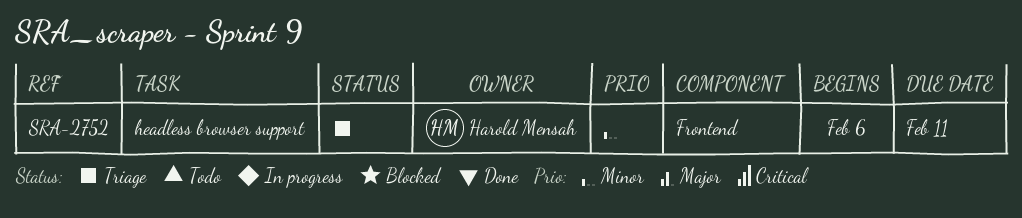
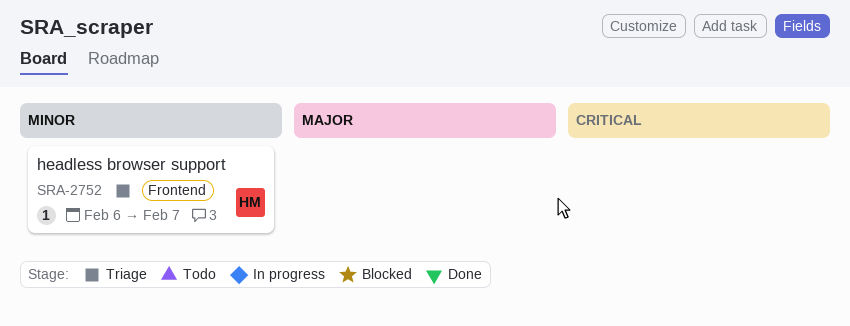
SRA-2752, due: Feb 11 -> Feb 7

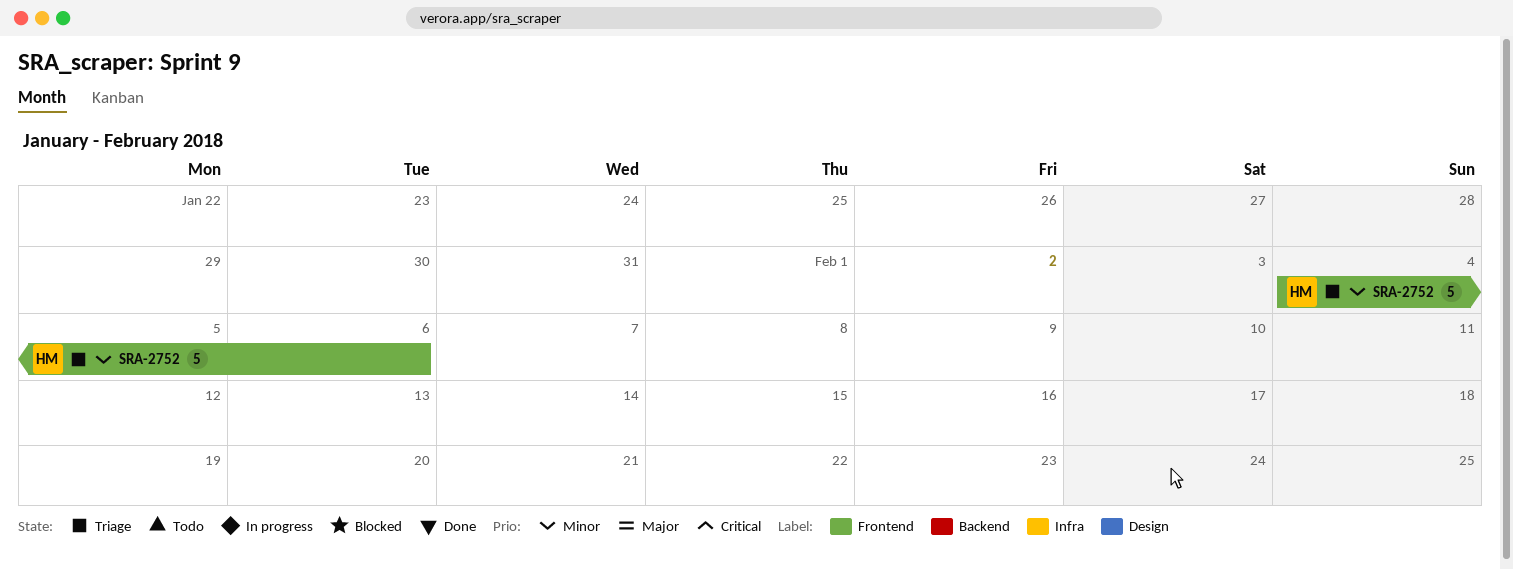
SRA-2752, estimate: 1 -> 5
SRA-2752, start: Feb 6 -> Feb 4
SRA-2752, due: Feb 7 -> Feb 6

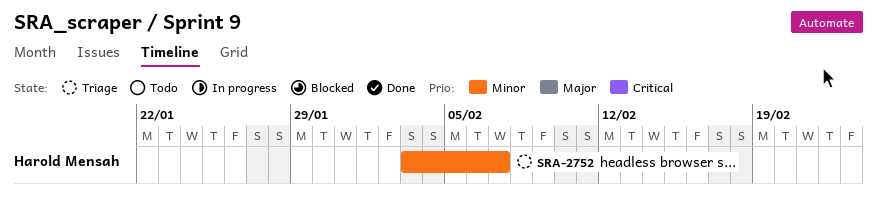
SRA-2752, start: Feb 4 -> Feb 3
SRA-2752, due: Feb 6 -> Feb 7

